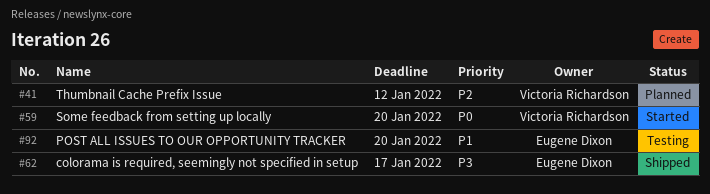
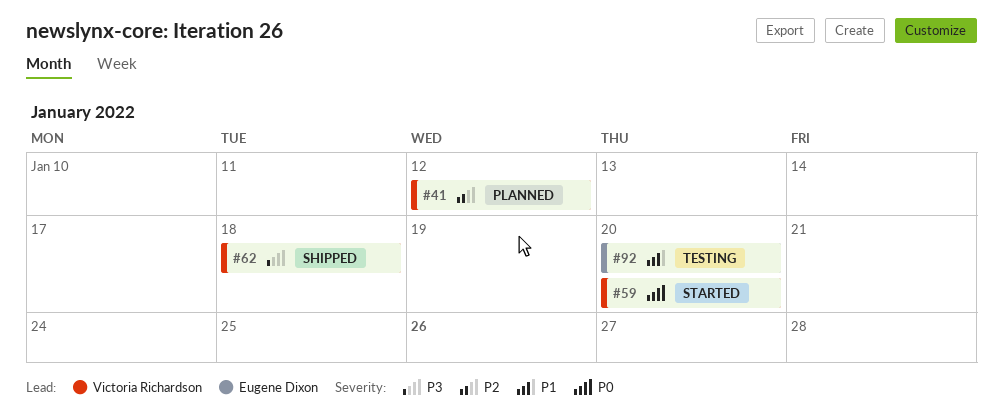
#62, owner: Eugene Dixon -> Victoria Richardson
#62, due: Jan 17 -> Jan 18

